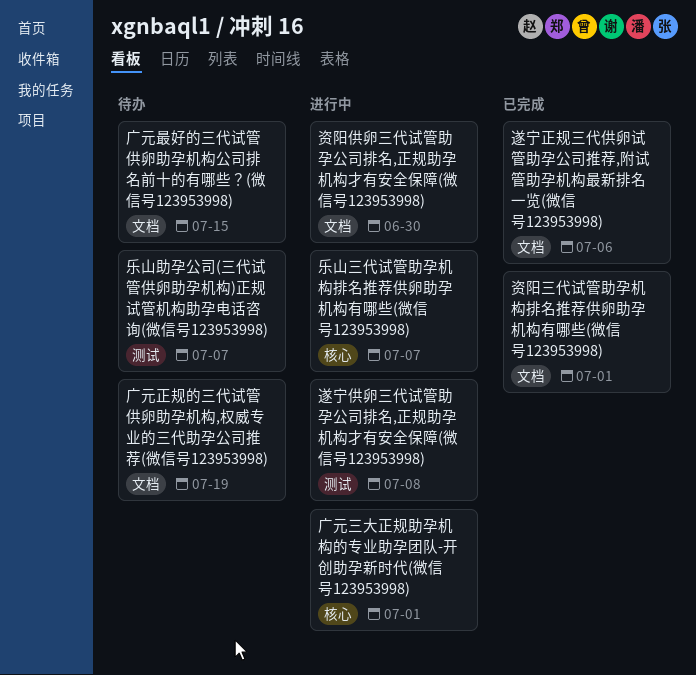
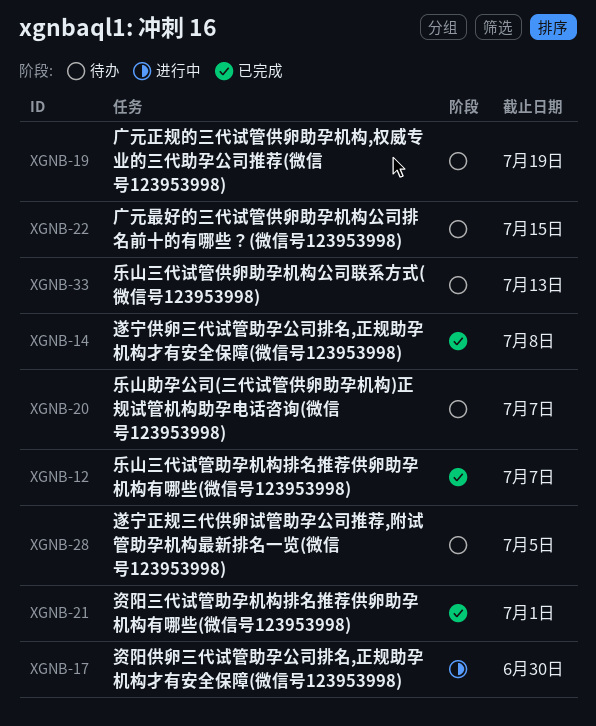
乐山三代试管供卵助孕机构公司联系方式(微信号123953998): none -> present
乐山三代试管助孕机构排名推荐供卵助孕机构有哪些(微信号123953998), status: 进行中 -> 已完成
广元三大正规助孕机构的专业助孕团队-开创助孕新时代(微信号123953998): present -> none
遂宁供卵三代试管助孕公司排名,正规助孕机构才有安全保障(微信号123953998), status: 进行中 -> 已完成
遂宁正规三代供卵试管助孕公司推荐,附试管助孕机构最新排名一览(微信号123953998), status: 已完成 -> 待办
遂宁正规三代供卵试管助孕公司推荐,附试管助孕机构最新排名一览(微信号123953998), due: Jul 6 -> Jul 5

